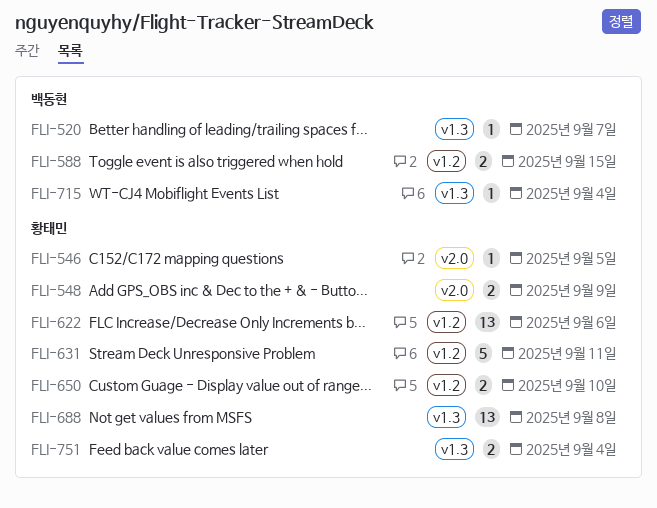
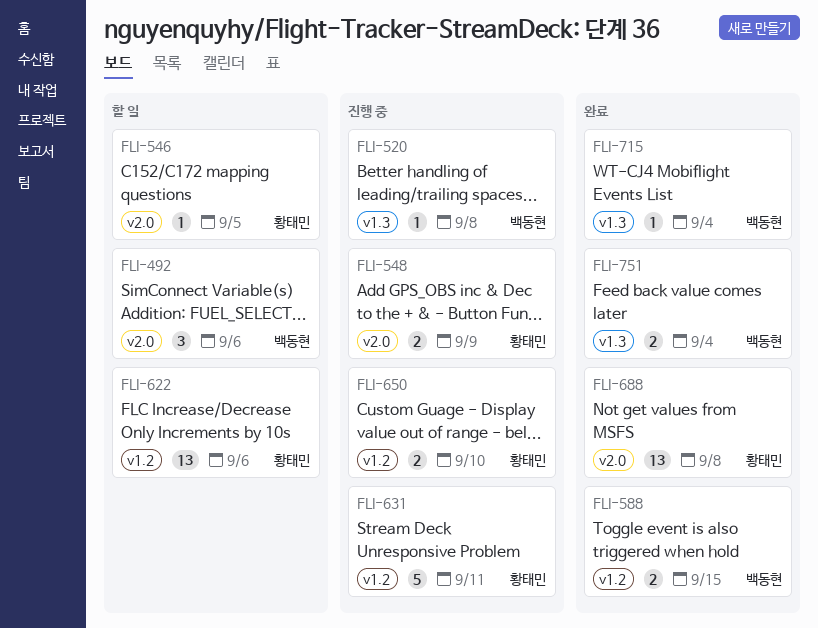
FLI-492: none -> present
FLI-520, due: Sep 7 -> Sep 8
FLI-688, label: v1.3 -> v2.0
FLI-751, owner: 황태민 -> 백동현

